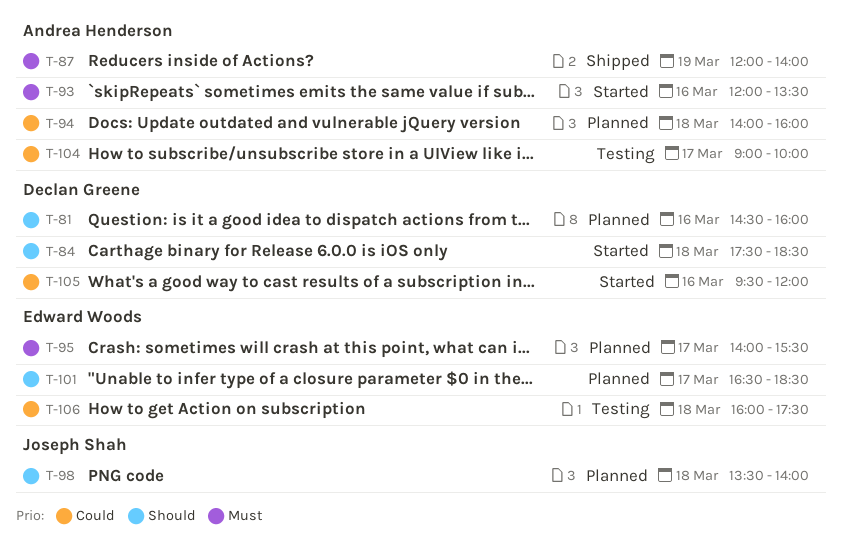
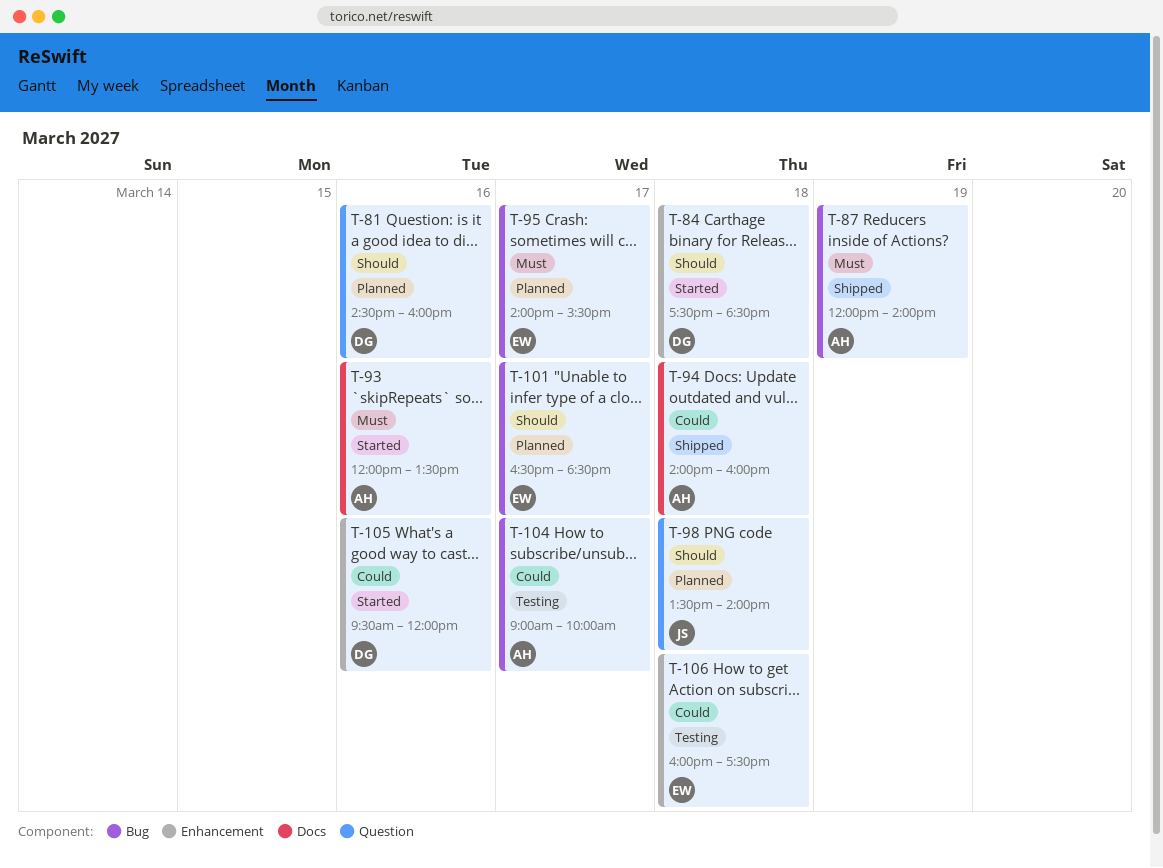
T-94, status: Planned -> Shipped

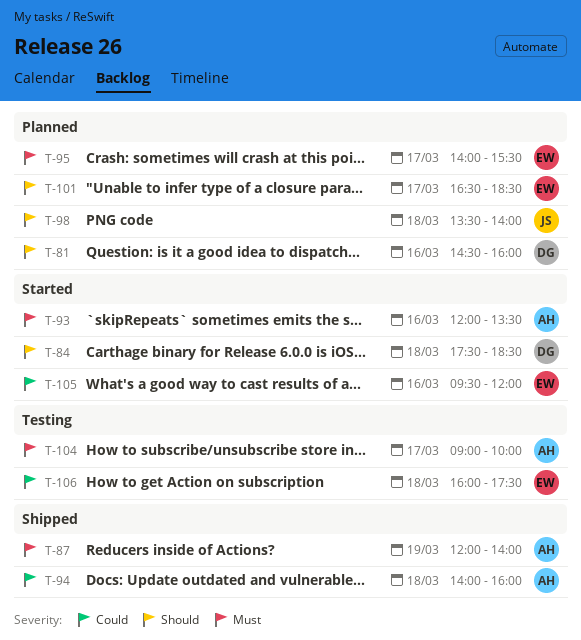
T-104, priority: Could -> Must
T-105, owner: DG -> EW

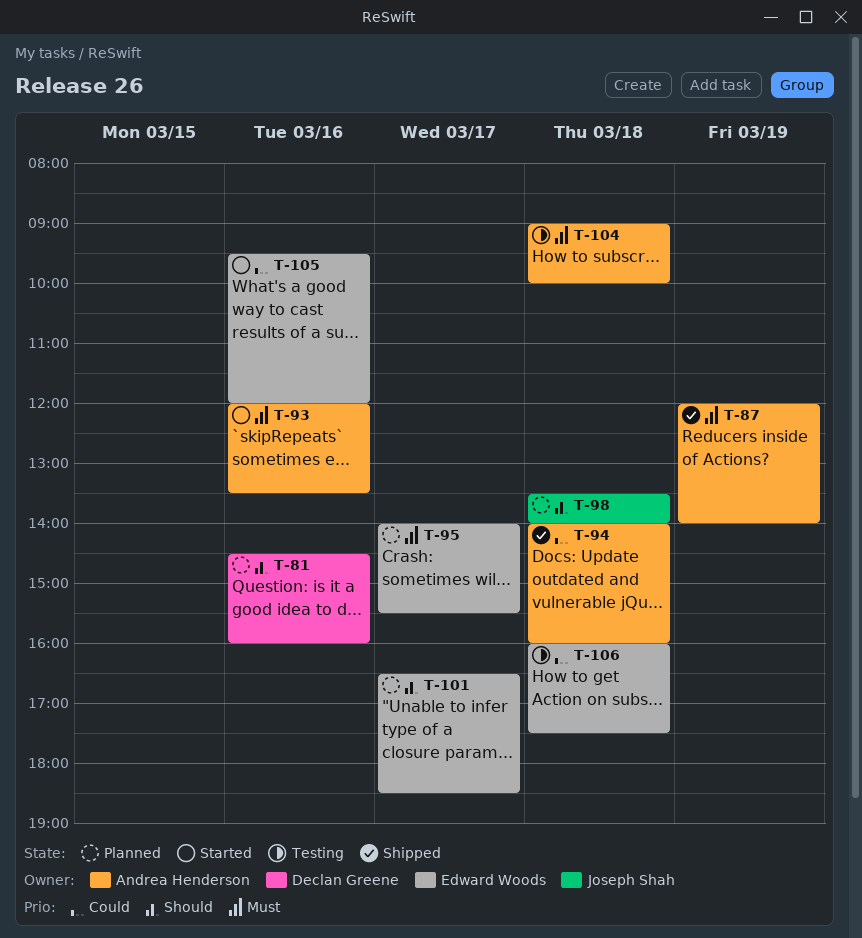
T-84: present -> none
T-104, day: Mar 17 -> Mar 18

